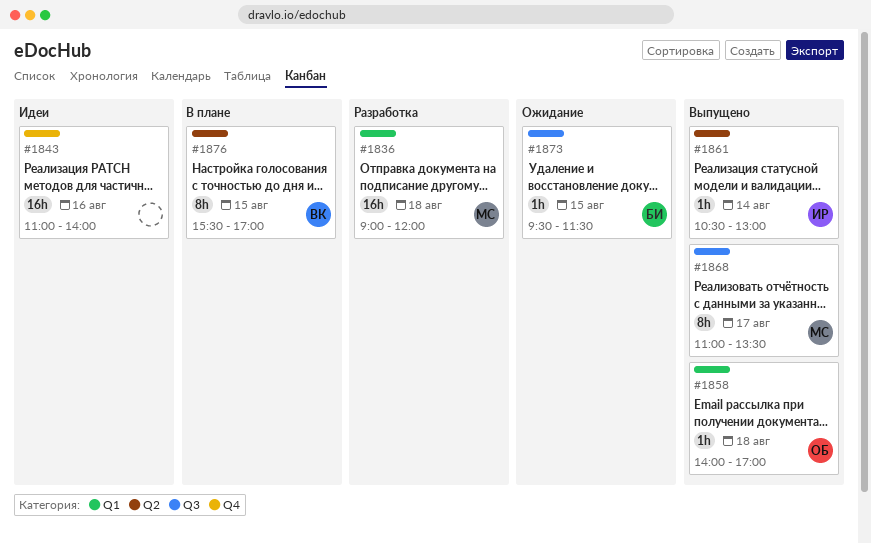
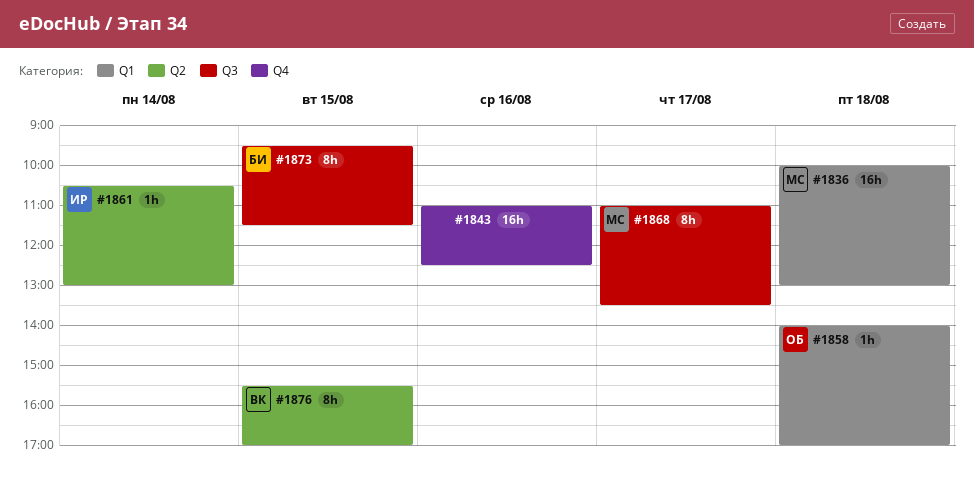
#1836, begins: 09:00 -> 10:00
#1836, ends: 12:00 -> 13:00
#1843, ends: 14:00 -> 12:30
#1873, estimate: 1h -> 8h

